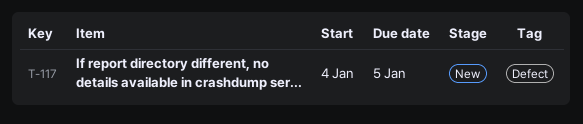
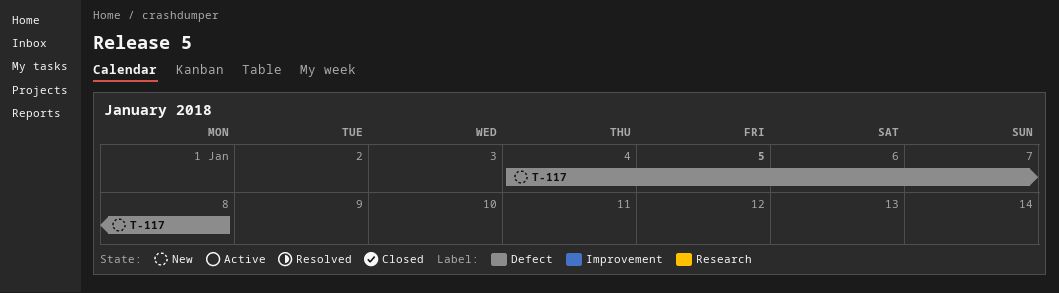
T-117, due: Jan 5 -> Jan 8

